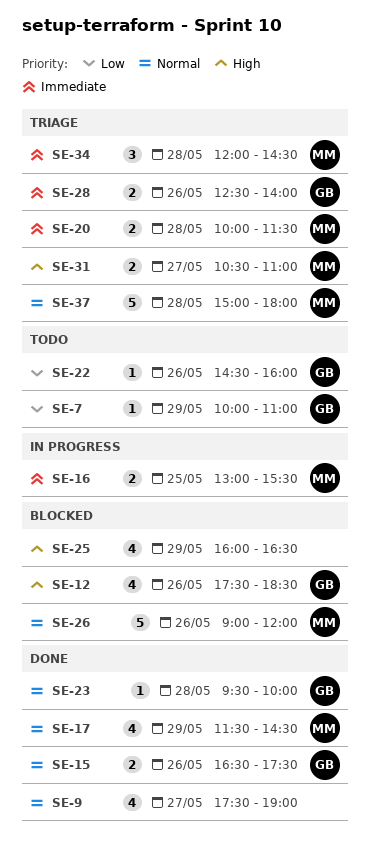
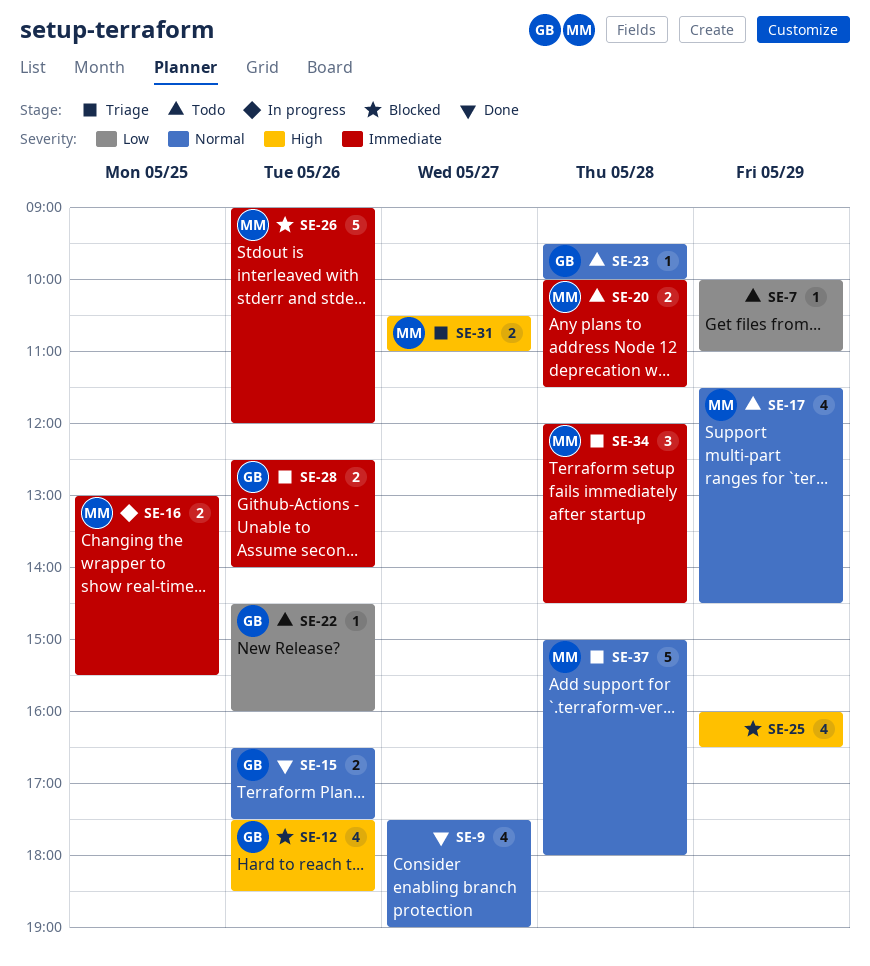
SE-7, owner: GB -> none
SE-17, status: Done -> Todo
SE-20, status: Triage -> Todo
SE-23, status: Done -> Todo
SE-26, priority: Normal -> Immediate

